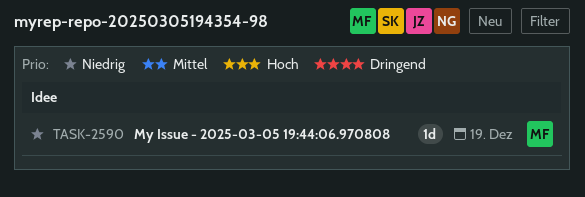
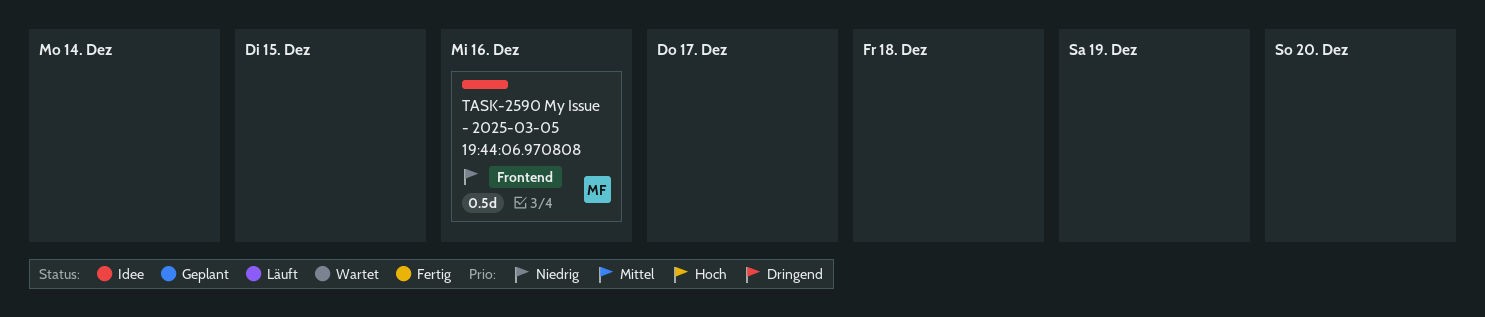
TASK-2590, estimate: 1d -> 0.5d
TASK-2590, due: Dec 19 -> Dec 16

